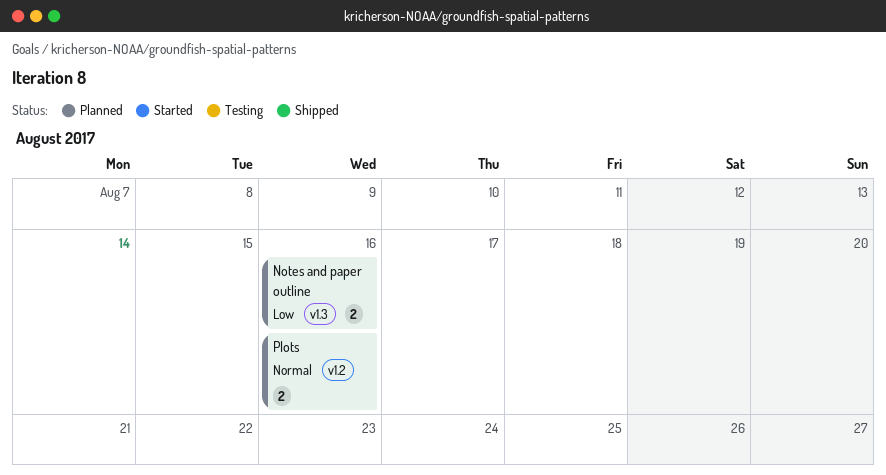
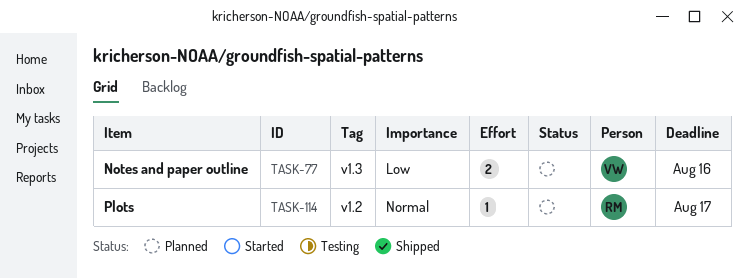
Plots, estimate: 2 -> 1
Plots, due: Aug 16 -> Aug 17

